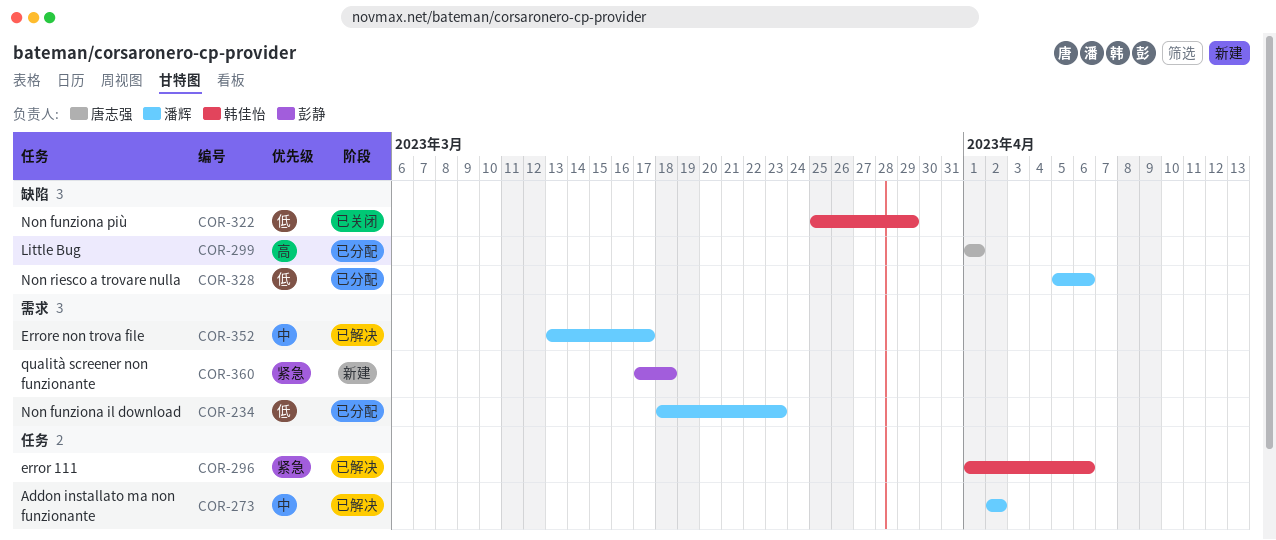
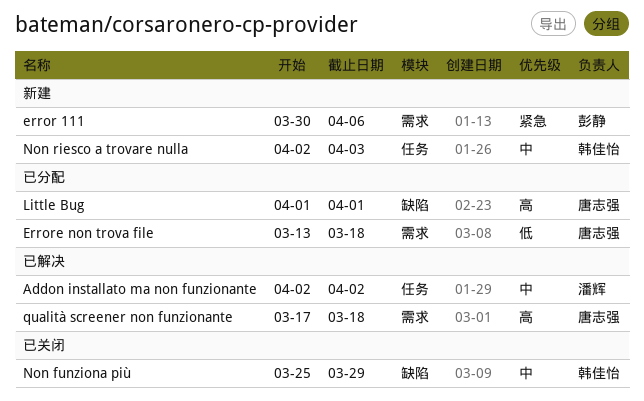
error 111, status: 已解决 -> 新建
error 111, owner: 韩佳怡 -> 彭静
error 111, label: 任务 -> 需求
error 111, start: Apr 1 -> Mar 30
Errore non trova file, status: 已解决 -> 已分配
Errore non trova file, owner: 潘辉 -> 唐志强
Errore non trova file, priority: 中 -> 低
Errore non trova file, due: Mar 17 -> Mar 18
Non funziona il download: present -> none
Non funziona più, priority: 低 -> 中
Non riesco a trovare nulla, status: 已分配 -> 新建
Non riesco a trovare nulla, owner: 潘辉 -> 韩佳怡
Non riesco a trovare nulla, priority: 低 -> 中
Non riesco a trovare nulla, label: 缺陷 -> 任务
Non riesco a trovare nulla, start: Apr 5 -> Apr 2
Non riesco a trovare nulla, due: Apr 6 -> Apr 3
qualità screener non funzionante, status: 新建 -> 已解决
qualità screener non funzionante, owner: 彭静 -> 唐志强
qualità screener non funzionante, priority: 紧急 -> 高

